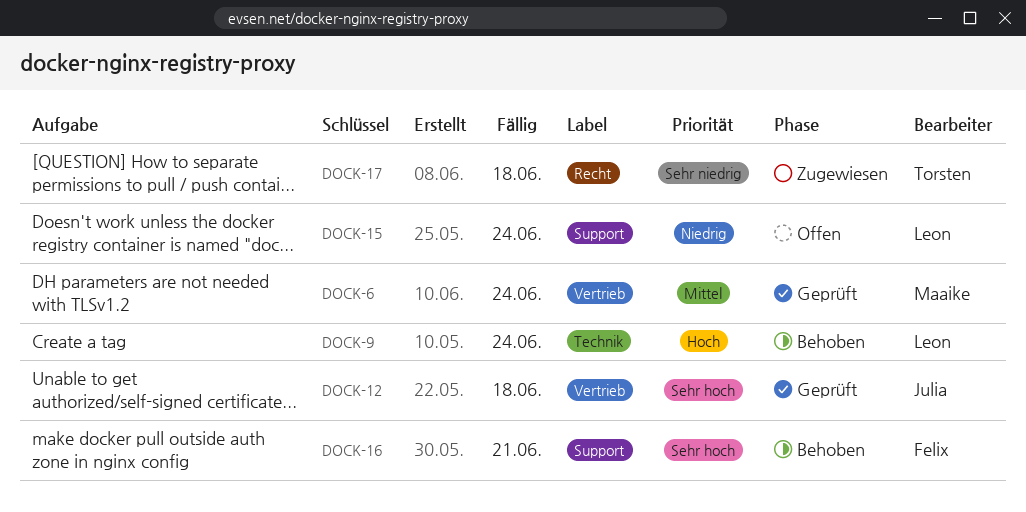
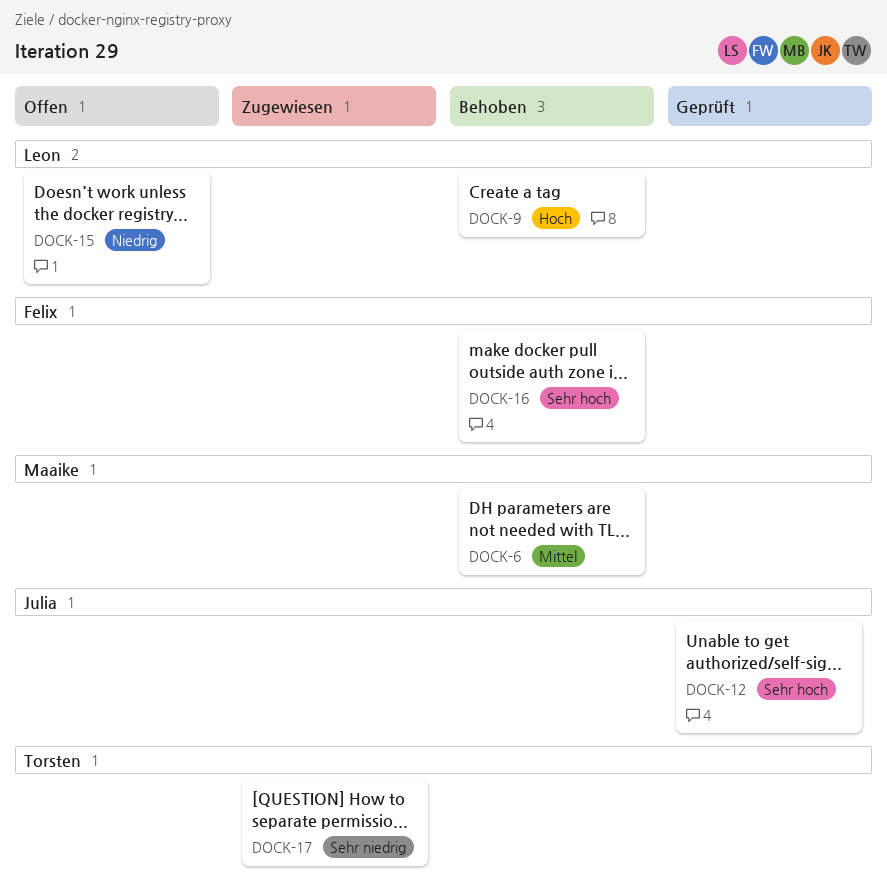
DOCK-6, status: Geprüft -> Behoben

